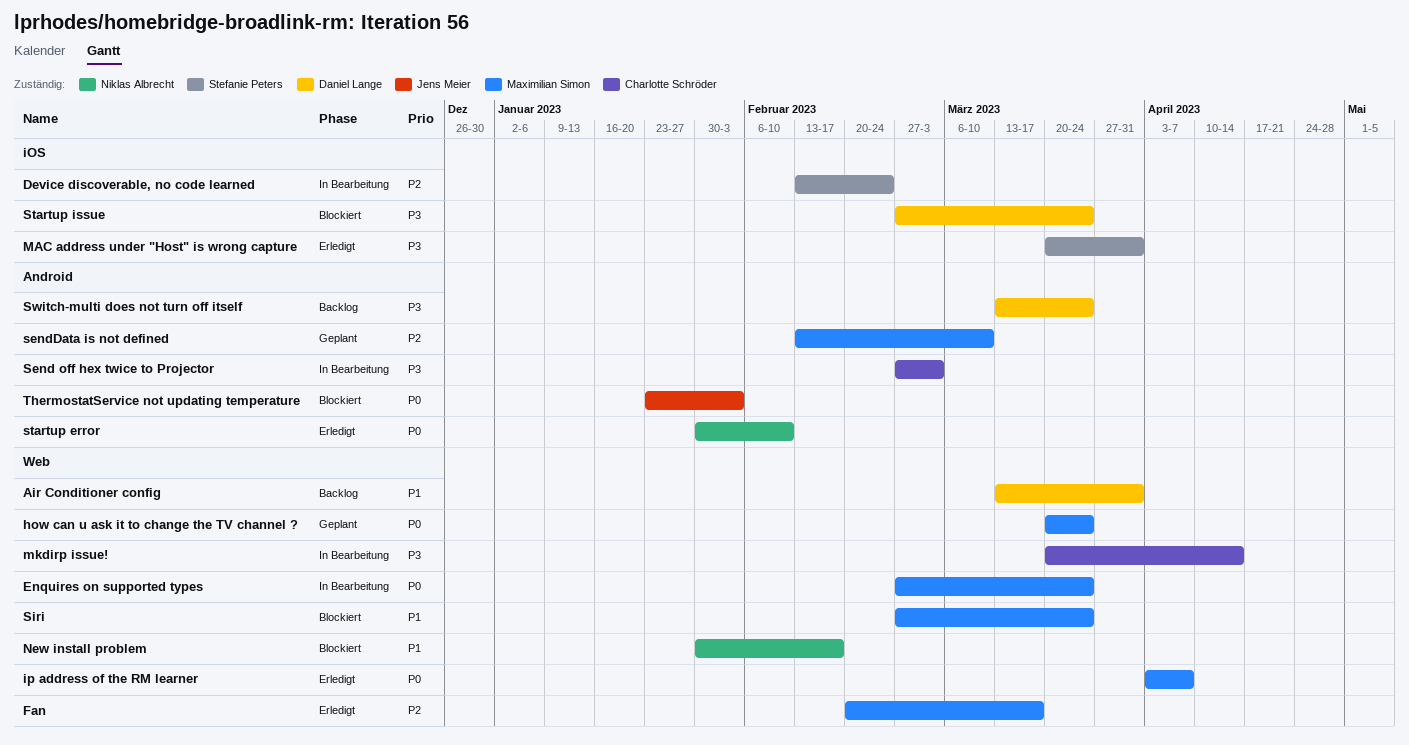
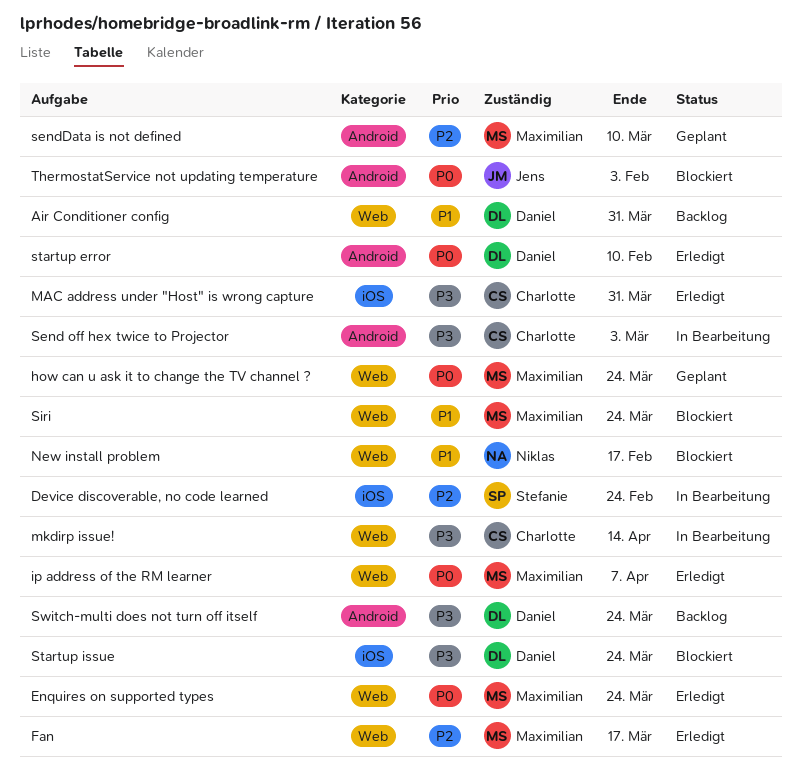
Enquires on supported types, status: In Bearbeitung -> Erledigt
MAC address under "Host" is wrong capture, owner: Stefanie Peters -> Charlotte Schröder
startup error, owner: Niklas Albrecht -> Daniel Lange

